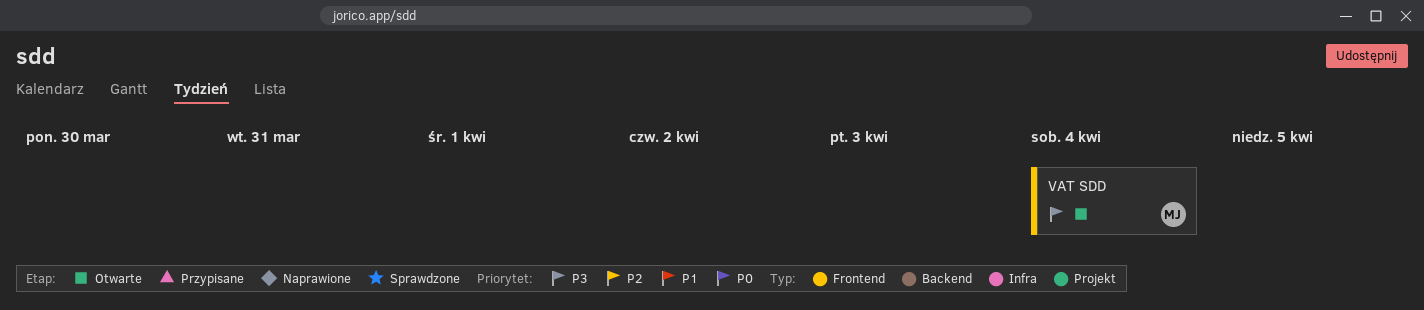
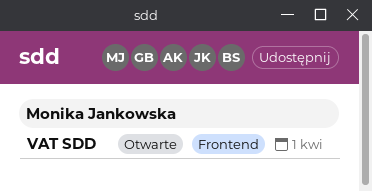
VAT SDD, due: Apr 4 -> Apr 1

